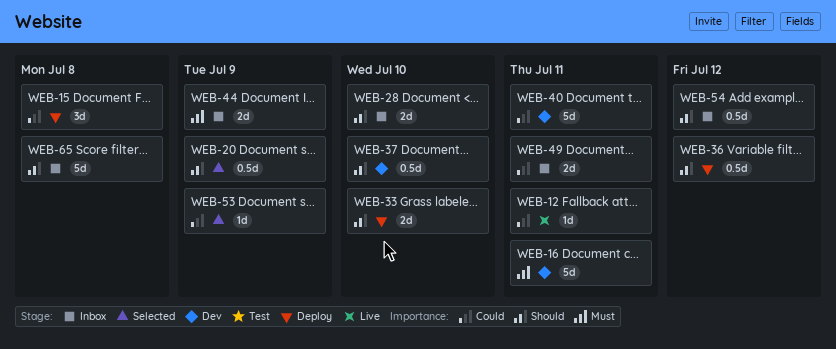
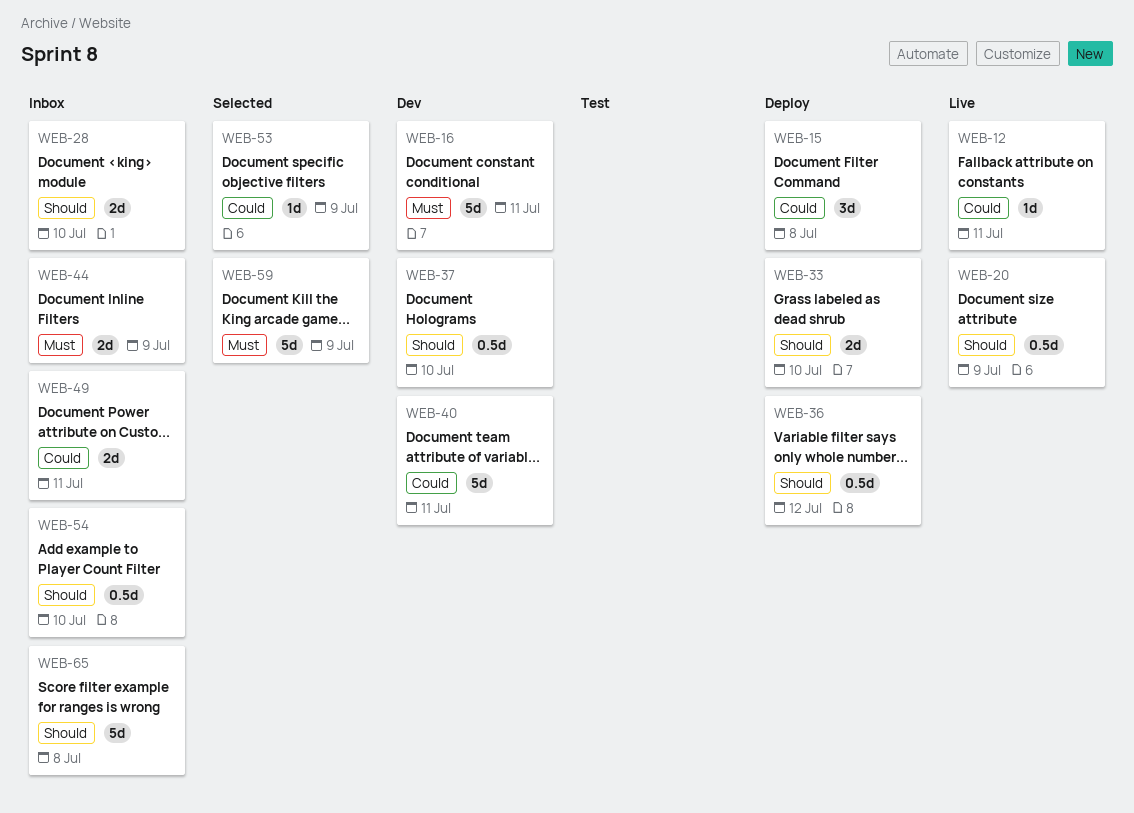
WEB-20, status: Selected -> Live
WEB-54, due: Jul 12 -> Jul 10
WEB-59: none -> present

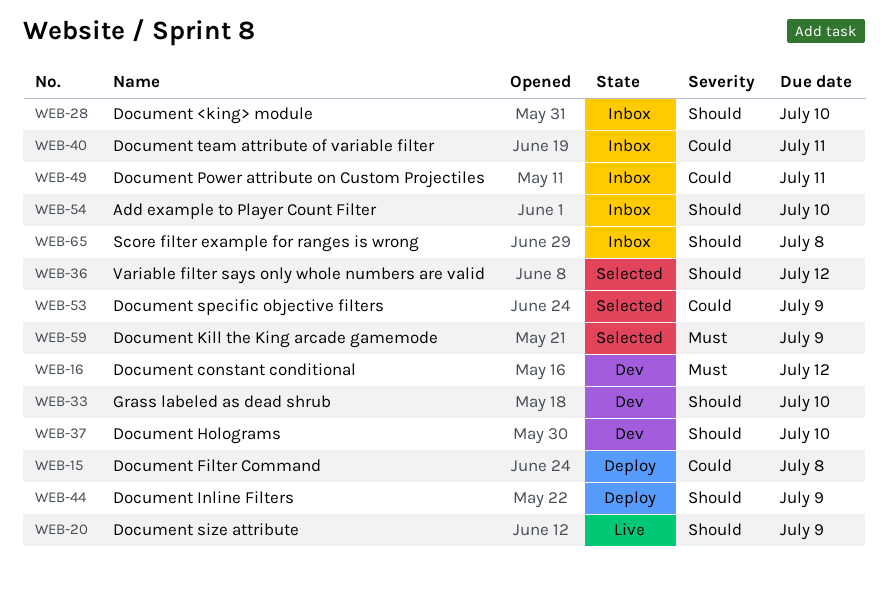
WEB-12: present -> none
WEB-16, due: Jul 11 -> Jul 12
WEB-33, status: Deploy -> Dev
WEB-36, status: Deploy -> Selected
WEB-40, status: Dev -> Inbox
WEB-44, status: Inbox -> Deploy
WEB-44, priority: Must -> Should

